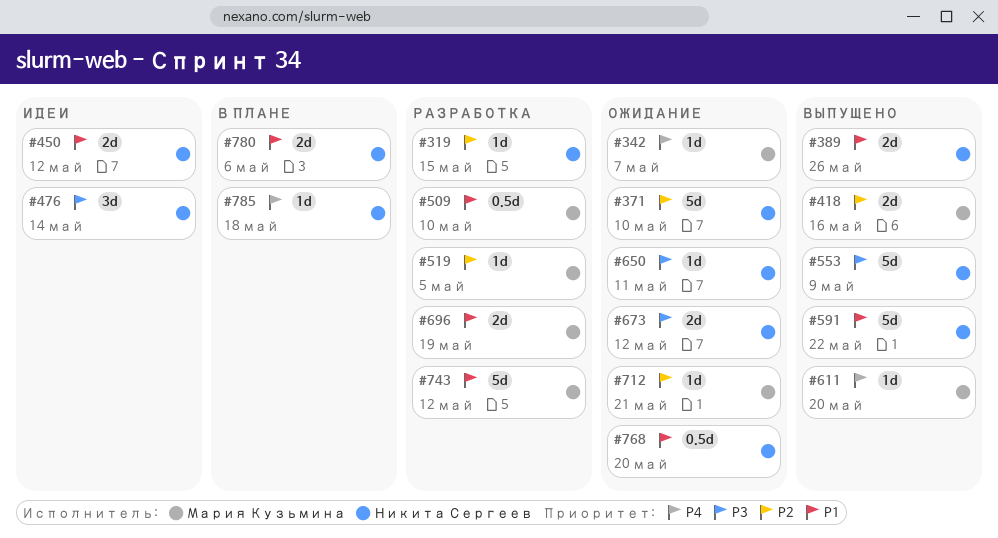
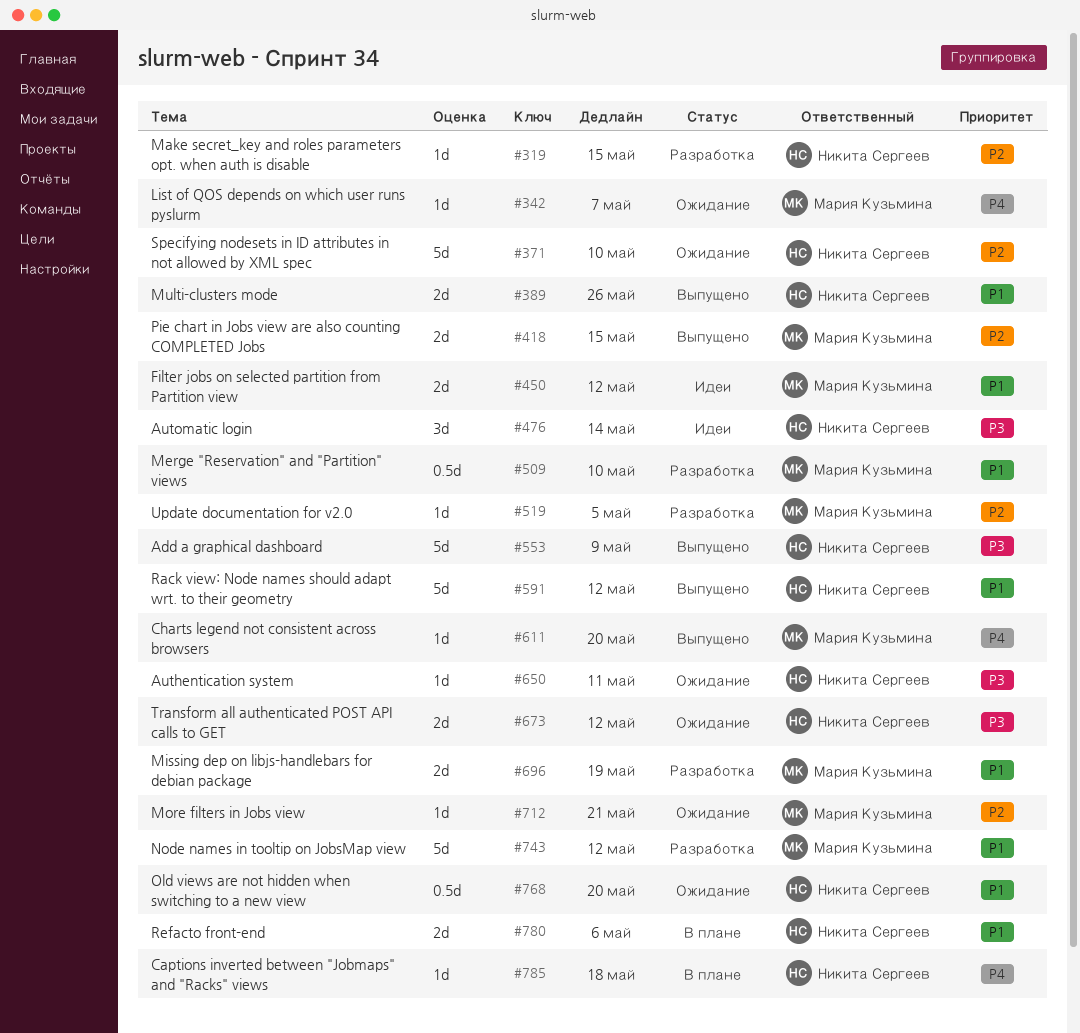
#418, due: May 16 -> May 15
#450, owner: Никита Сергеев -> Мария Кузьмина
#591, due: May 22 -> May 12

